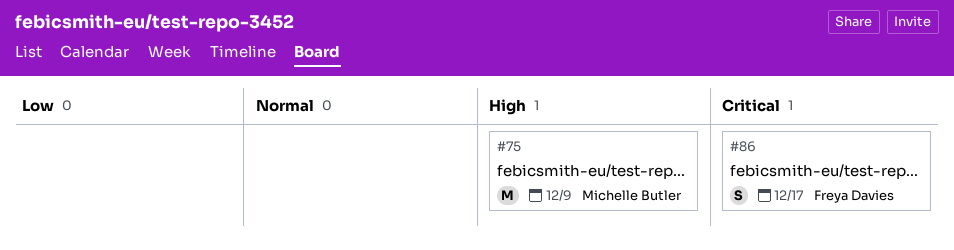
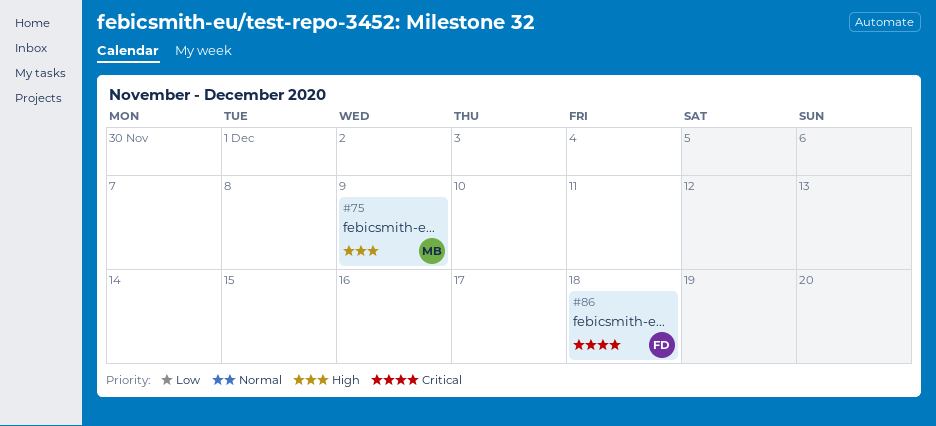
#86, due: Dec 17 -> Dec 18

